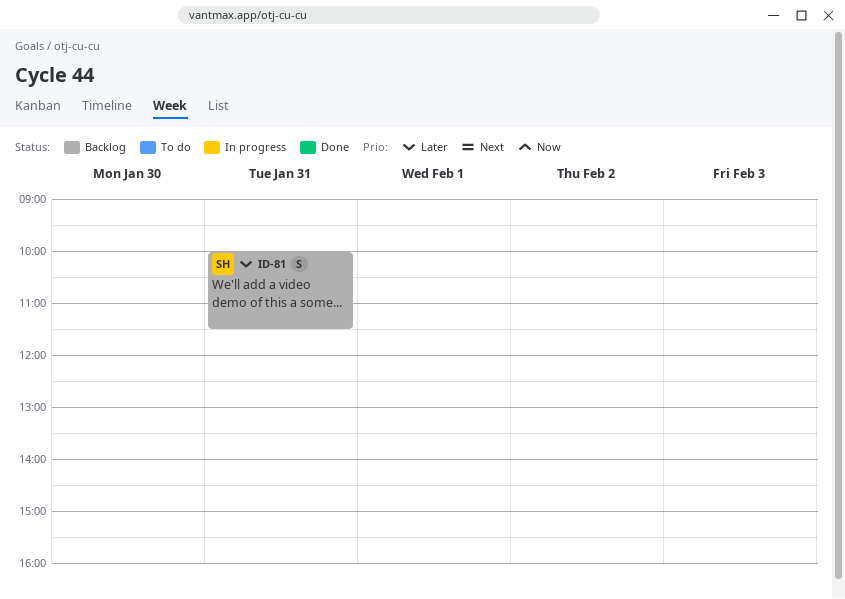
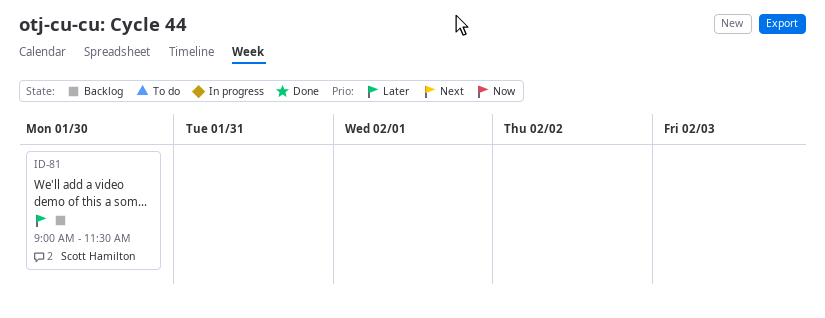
ID-81, day: Jan 31 -> Jan 30
ID-81, begins: 10:00 -> 09:00

